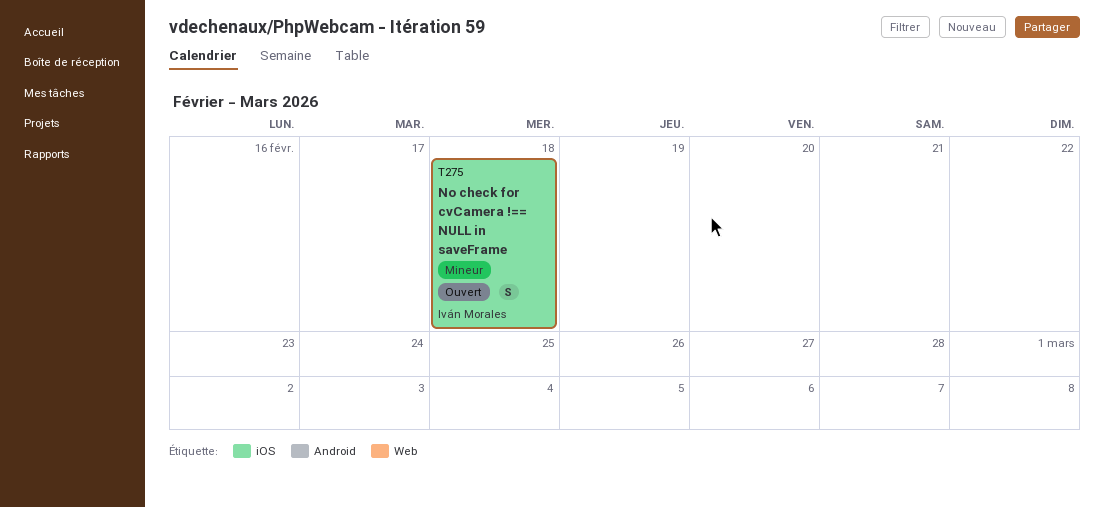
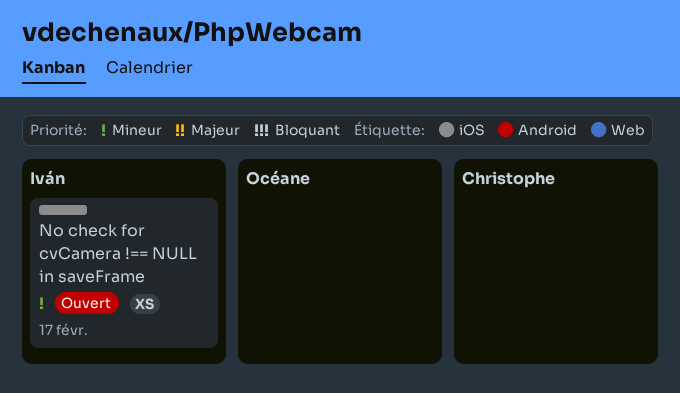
No check for cvCamera !== NULL in saveFrame, estimate: S -> XS
No check for cvCamera !== NULL in saveFrame, due: Feb 18 -> Feb 17

